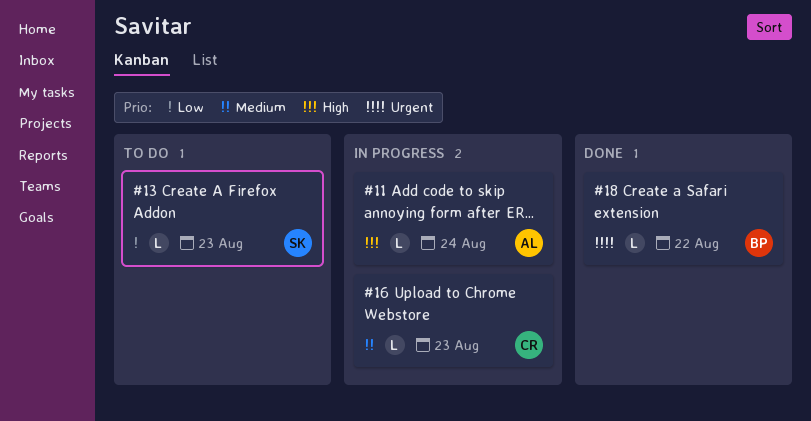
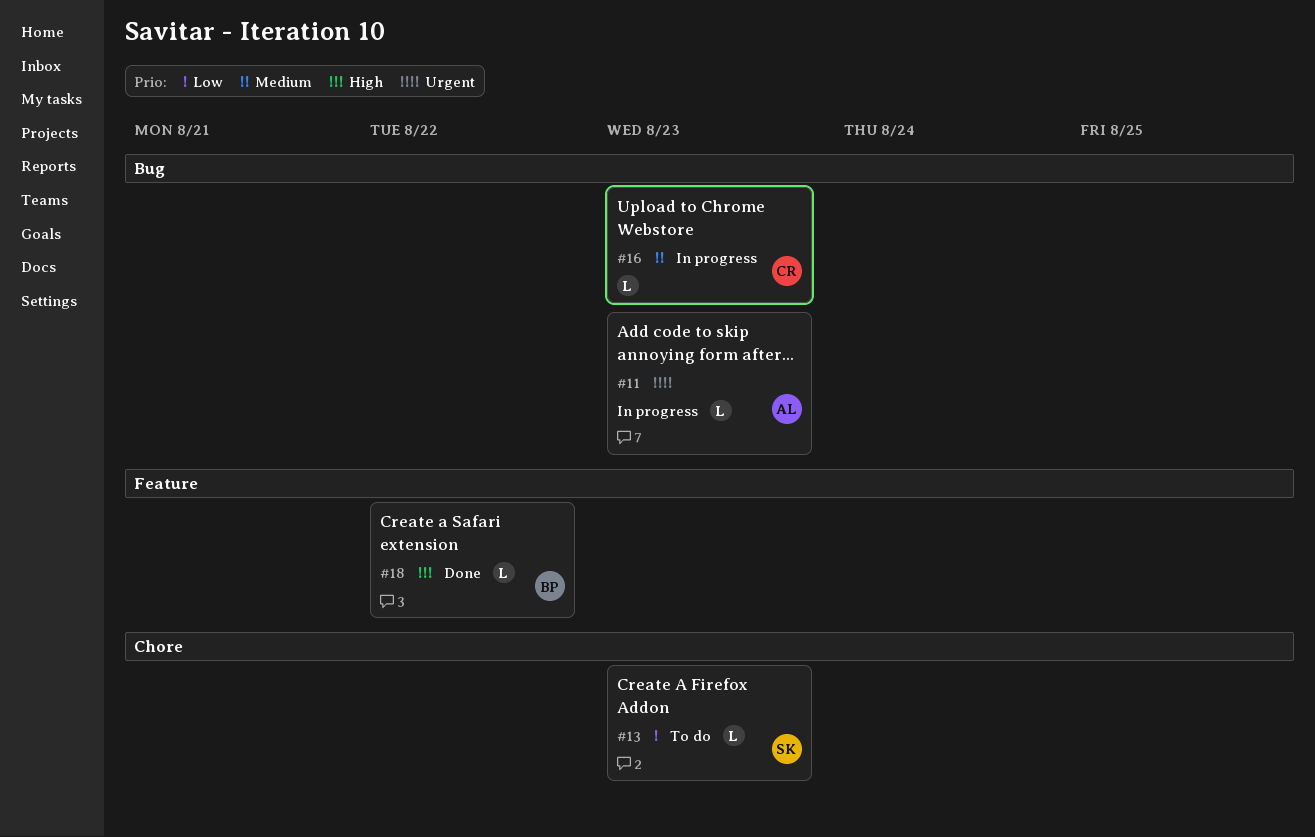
#11, priority: High -> Urgent
#11, due: Aug 24 -> Aug 23
#18, priority: Urgent -> High

